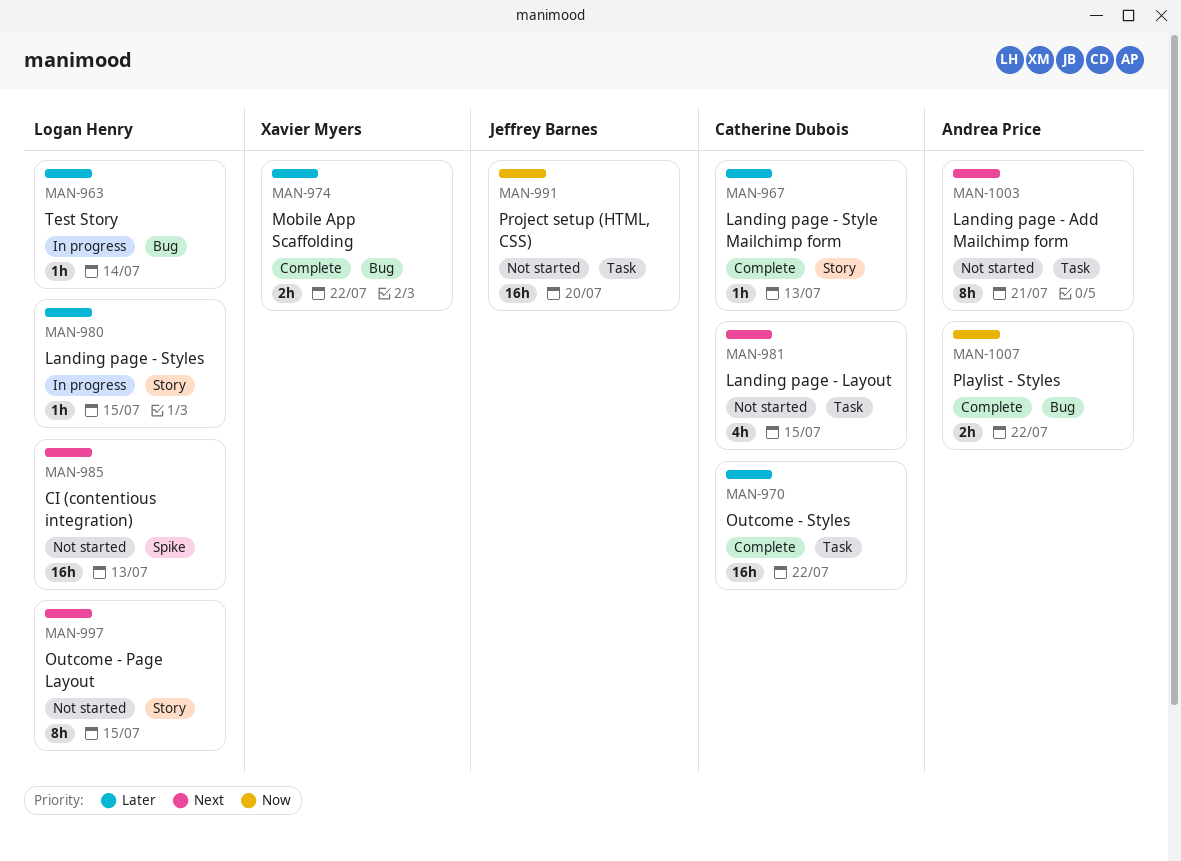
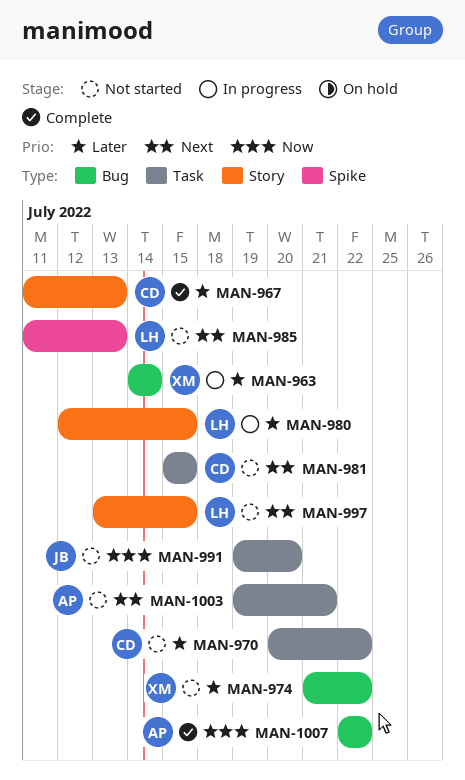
MAN-963, owner: Logan Henry -> Xavier Myers
MAN-970, status: Complete -> Not started
MAN-974, status: Complete -> Not started

